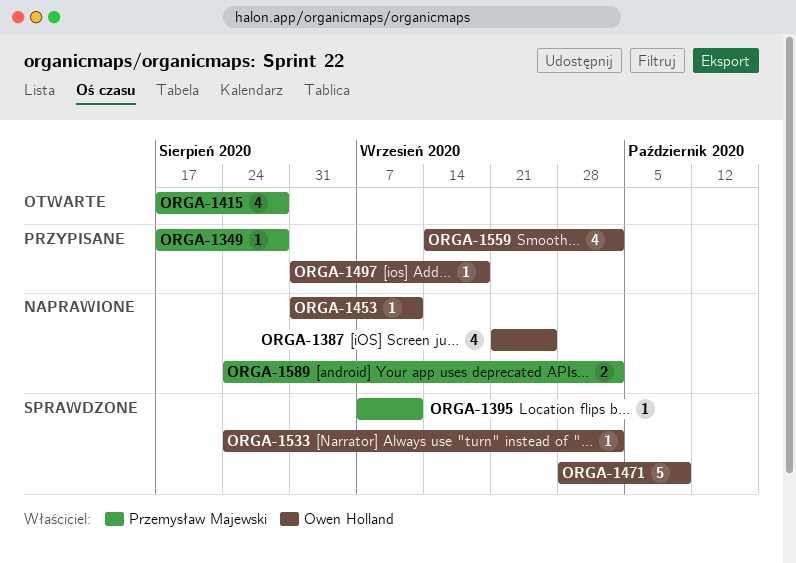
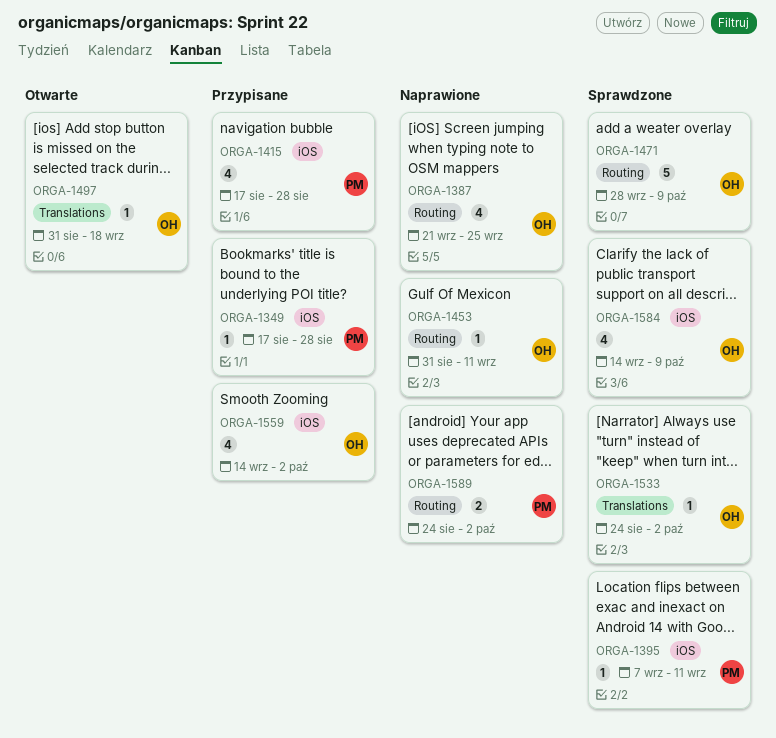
ORGA-1415, status: Otwarte -> Przypisane
ORGA-1497, status: Przypisane -> Otwarte
ORGA-1584: none -> present

